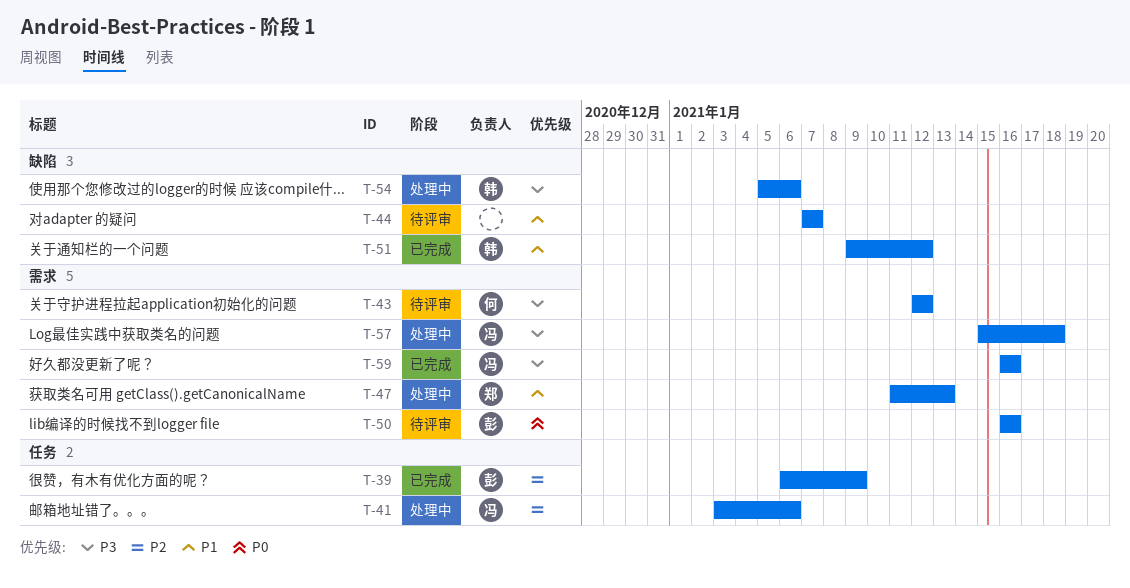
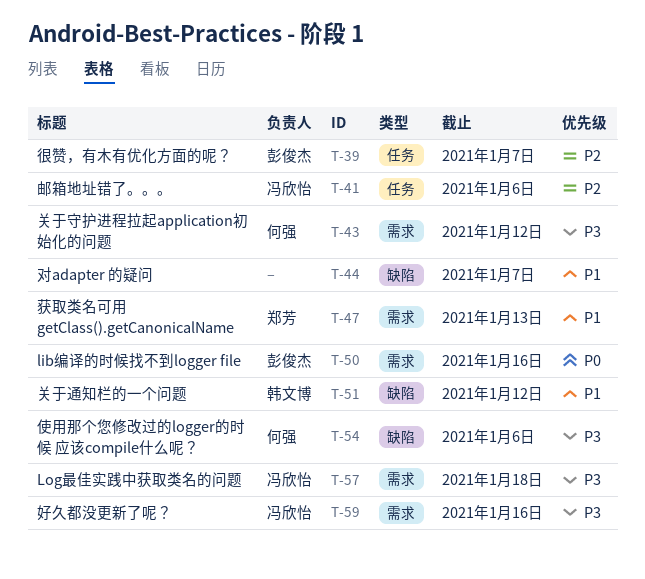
T-39, due: Jan 9 -> Jan 7
T-54, owner: 韩文博 -> 何强

